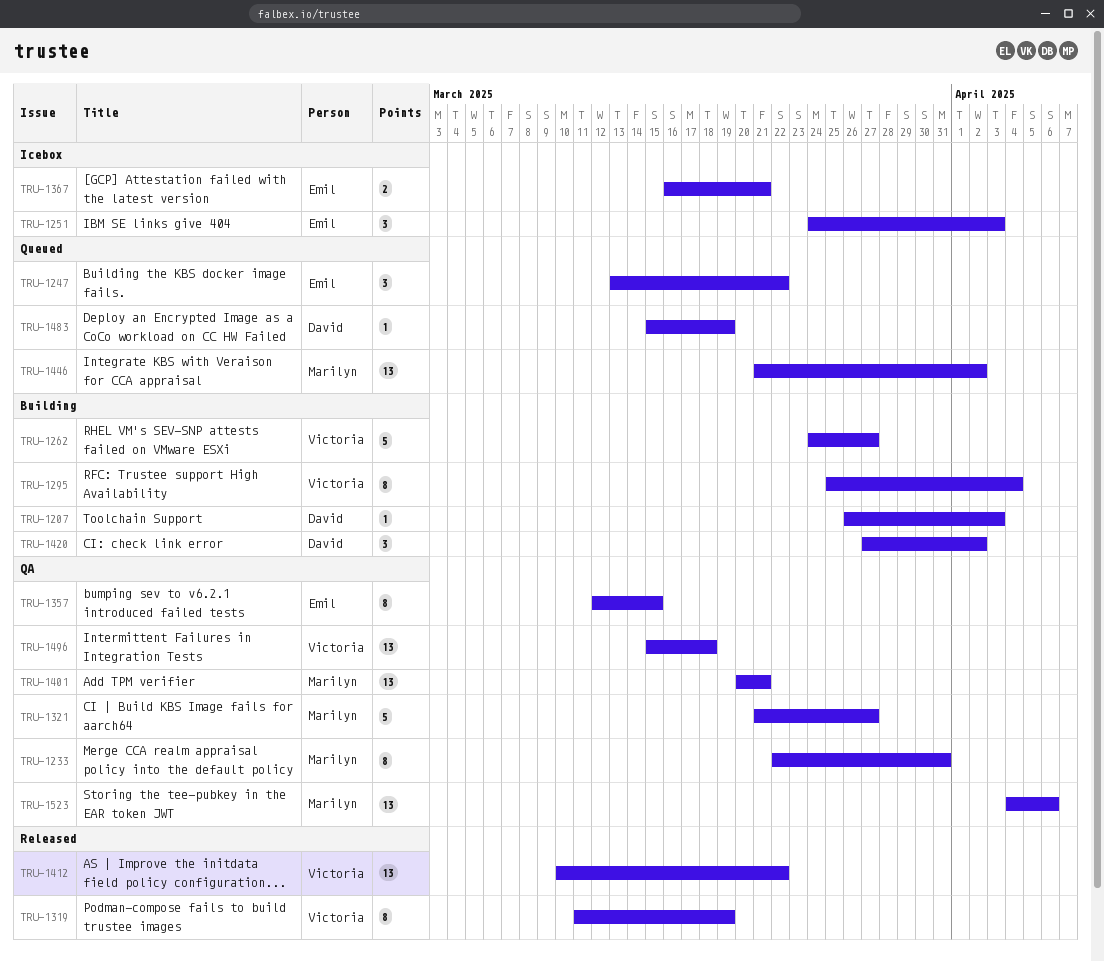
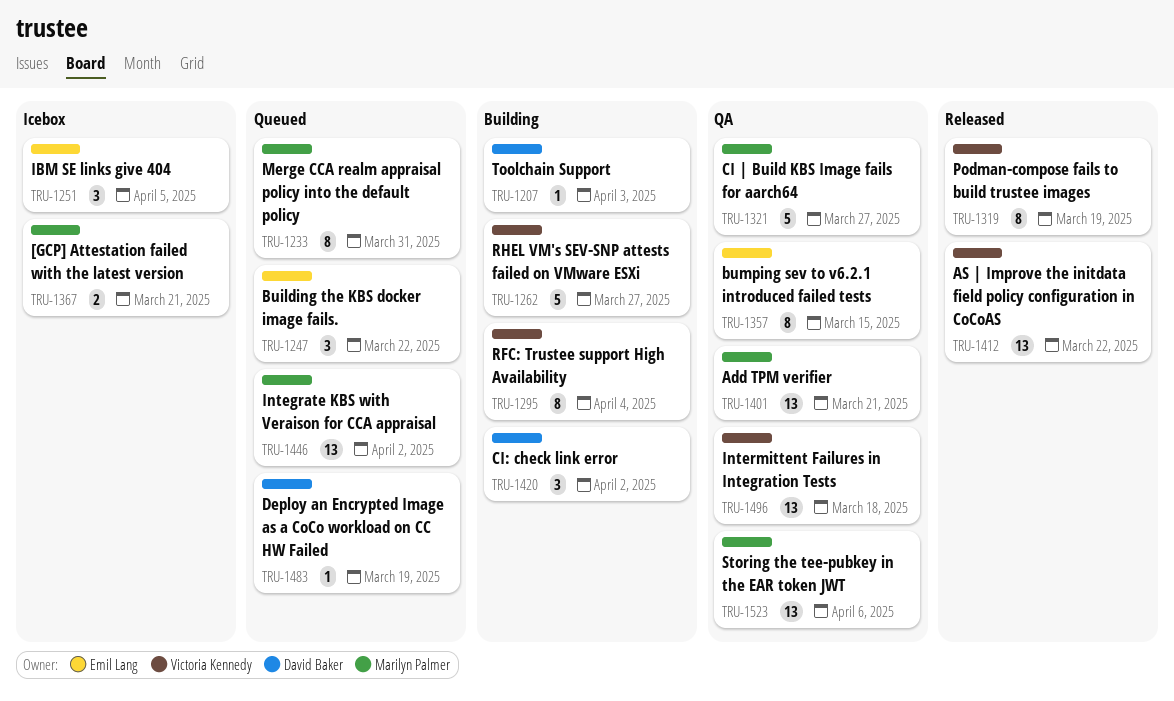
TRU-1233, status: QA -> Queued
TRU-1251, due: Apr 3 -> Apr 5
TRU-1367, owner: Emil Lang -> Marilyn Palmer

